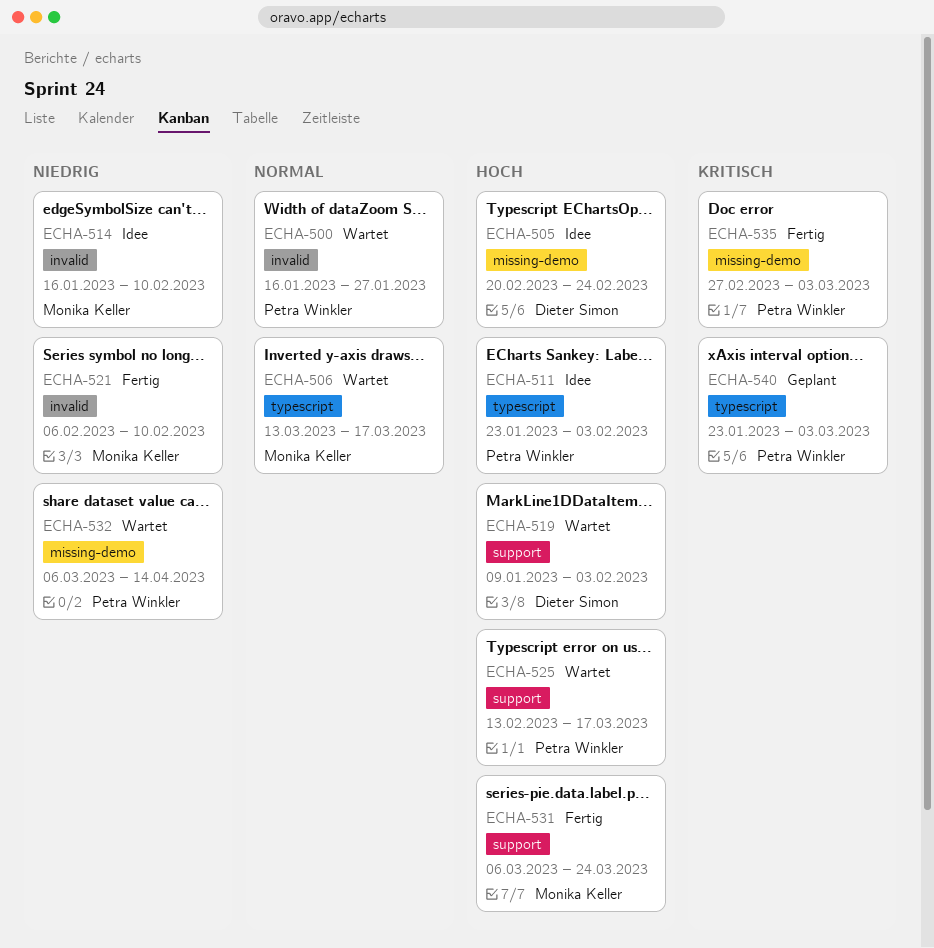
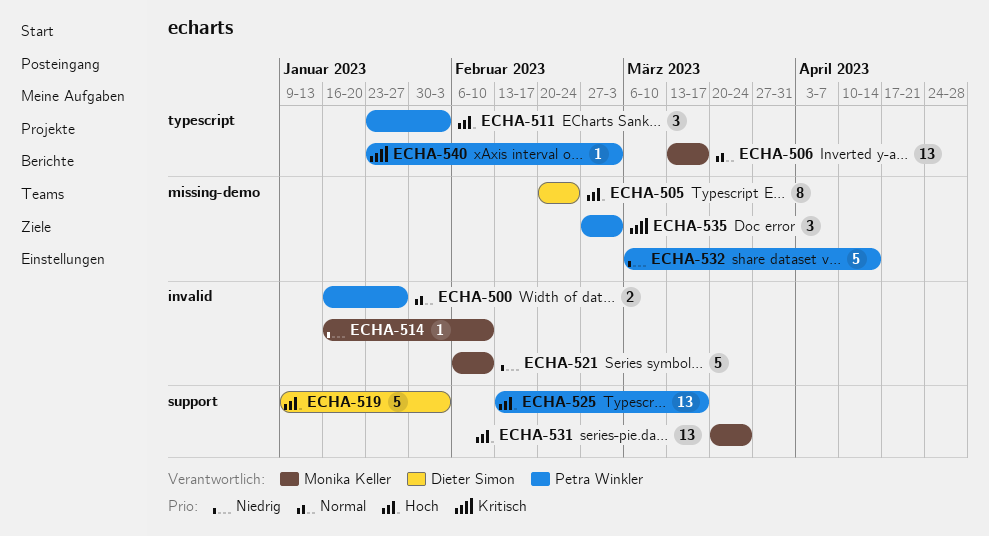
ECHA-531, start: Mar 6 -> Mar 20

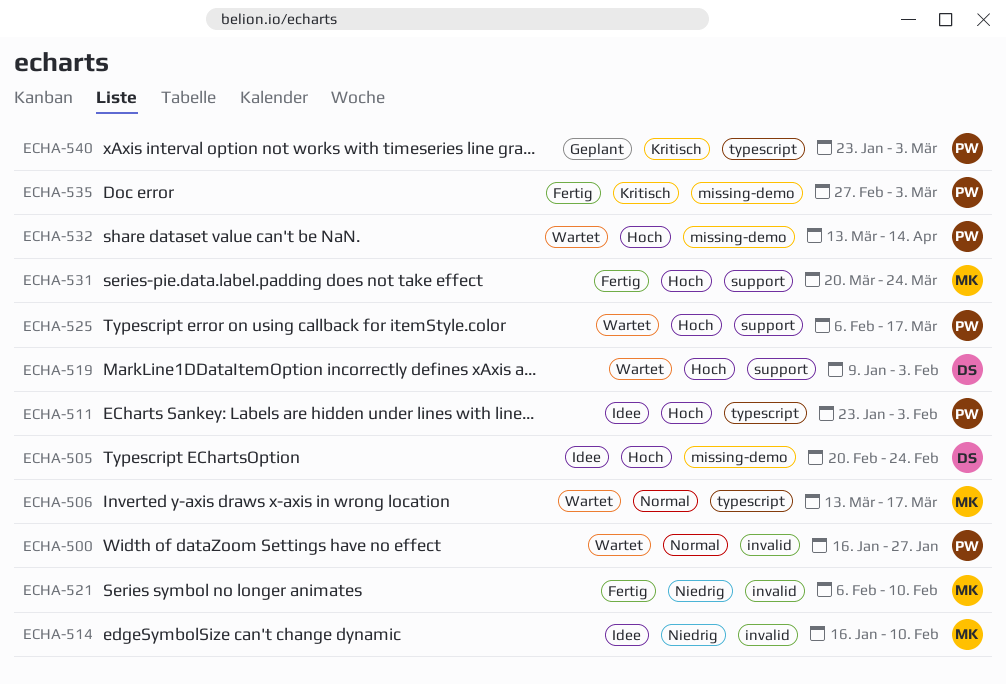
ECHA-525, start: Feb 13 -> Feb 6
ECHA-532, priority: Niedrig -> Hoch
ECHA-532, start: Mar 6 -> Mar 13

